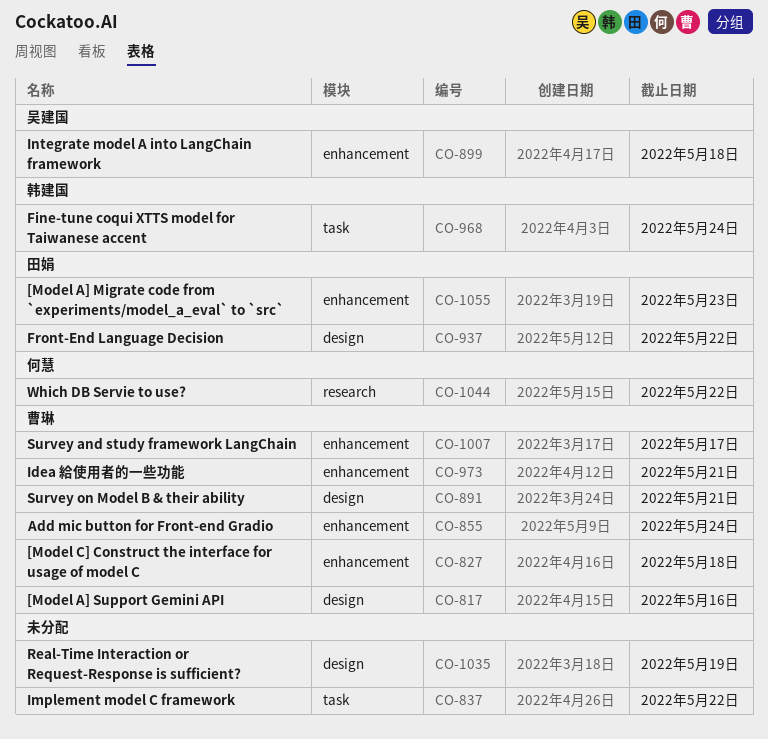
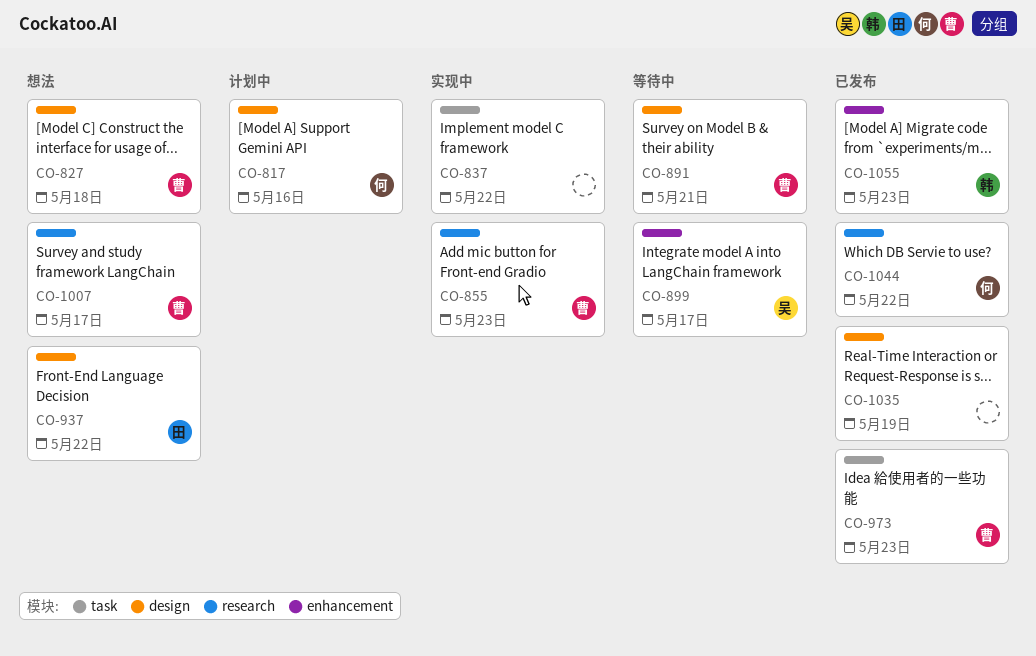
CO-817, owner: 曹琳 -> 何慧
CO-827, label: enhancement -> design
CO-855, label: enhancement -> research
CO-855, due: May 24 -> May 23
CO-899, due: May 18 -> May 17
CO-968: present -> none
CO-973, label: enhancement -> task
CO-973, due: May 21 -> May 23
CO-1007, label: enhancement -> research
CO-1055, owner: 田娟 -> 韩建国

